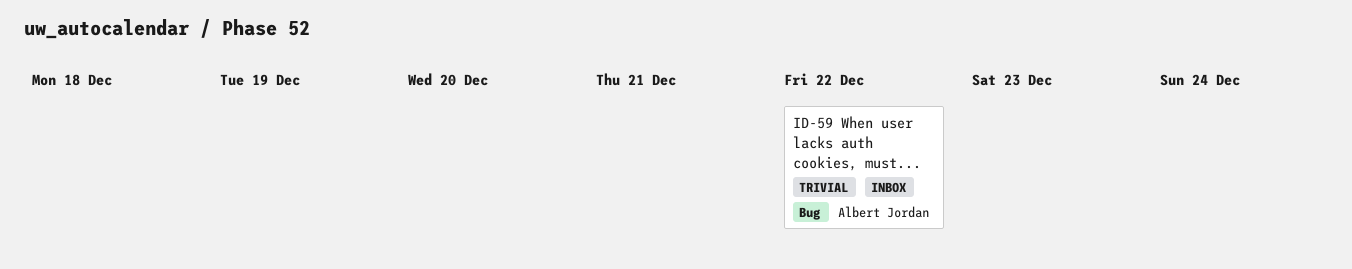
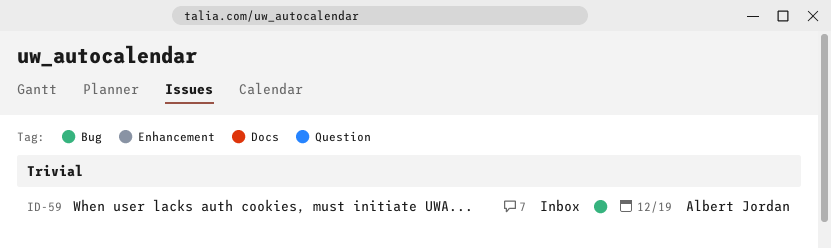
ID-59, due: Dec 22 -> Dec 19

